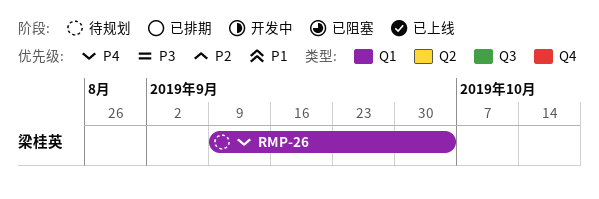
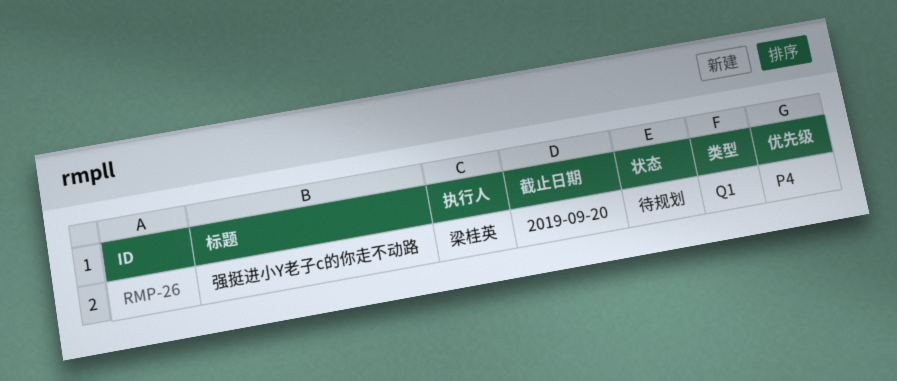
RMP-26, due: Oct 4 -> Sep 20

